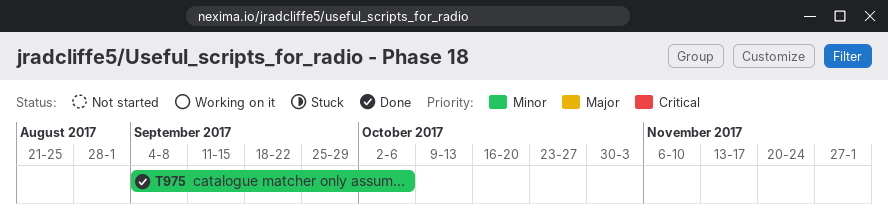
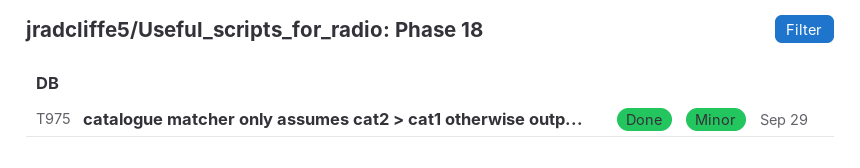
T975, due: Oct 6 -> Sep 29

